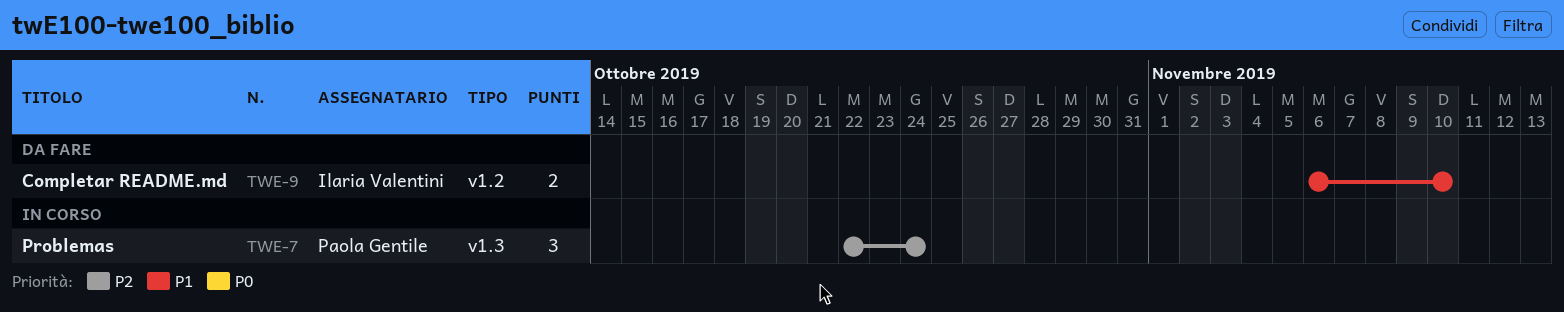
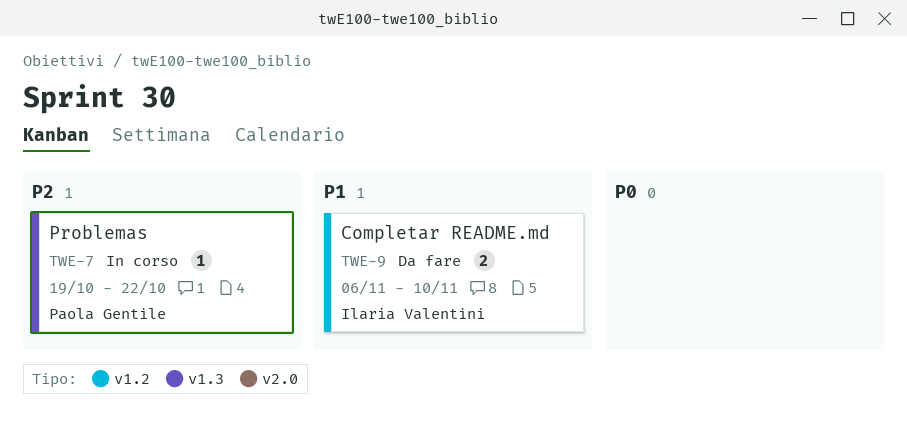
TWE-7, estimate: 3 -> 1
TWE-7, start: Oct 22 -> Oct 19
TWE-7, due: Oct 24 -> Oct 22

